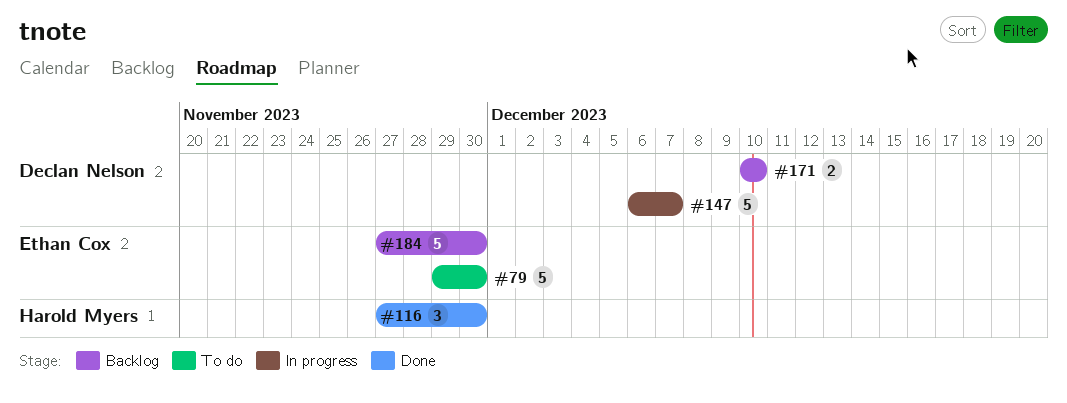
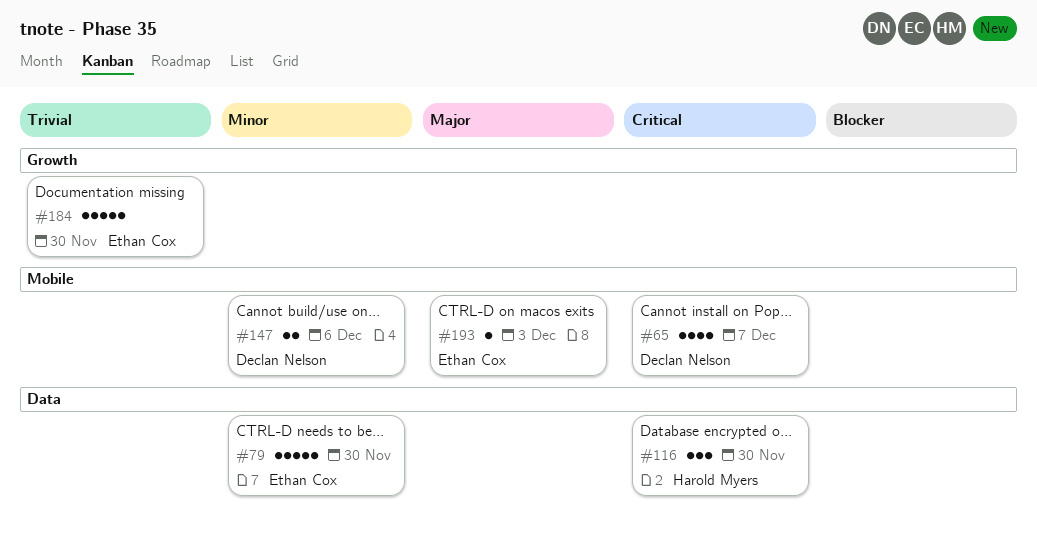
#65: none -> present
#147, estimate: 5 -> 2
#147, due: Dec 7 -> Dec 6
#171: present -> none
#193: none -> present

